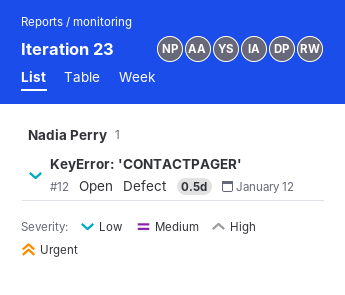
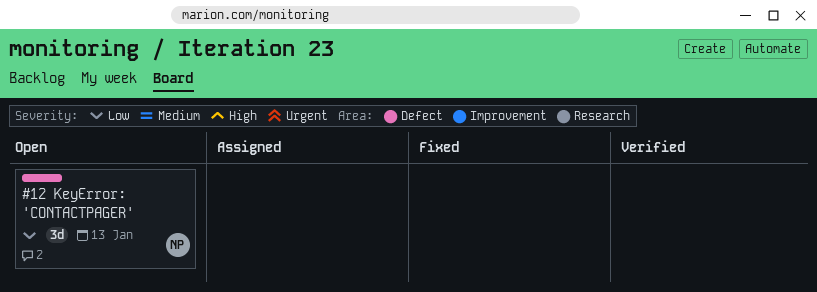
#12, estimate: 0.5d -> 3d
#12, due: Jan 12 -> Jan 13

